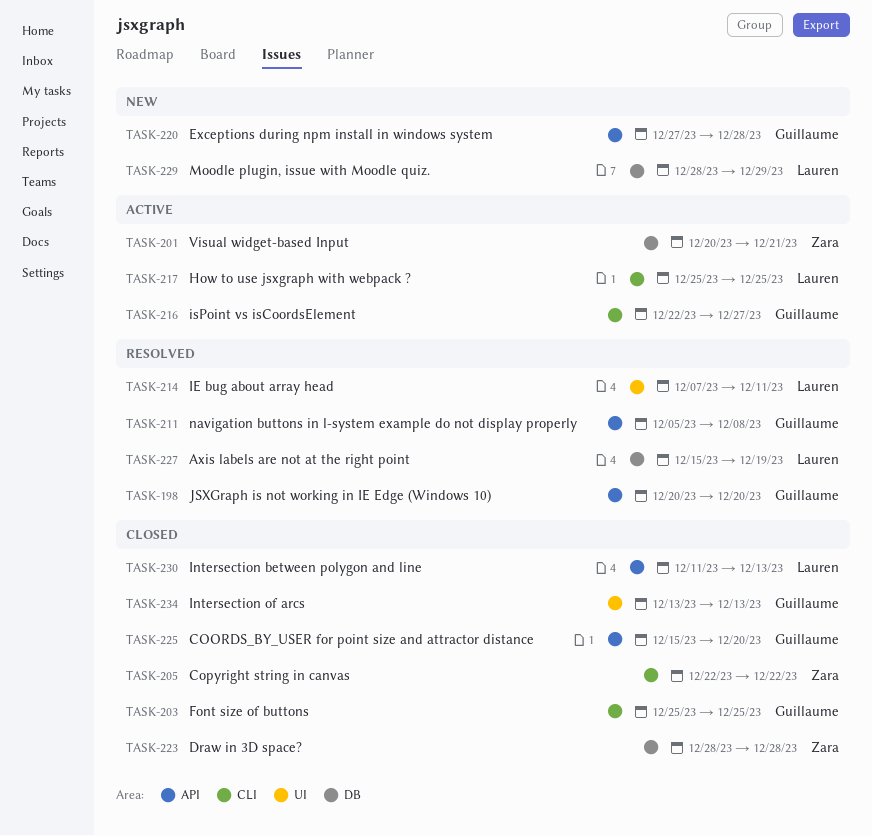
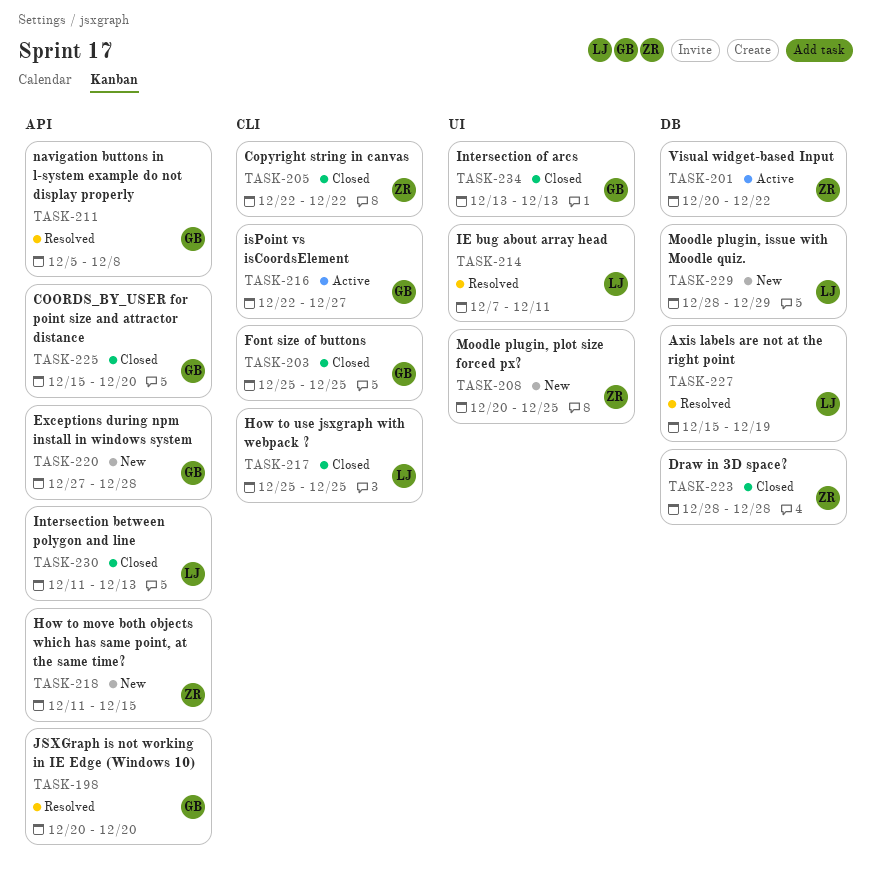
TASK-201, due: Dec 21 -> Dec 22
TASK-208: none -> present
TASK-217, status: Active -> Closed
TASK-218: none -> present

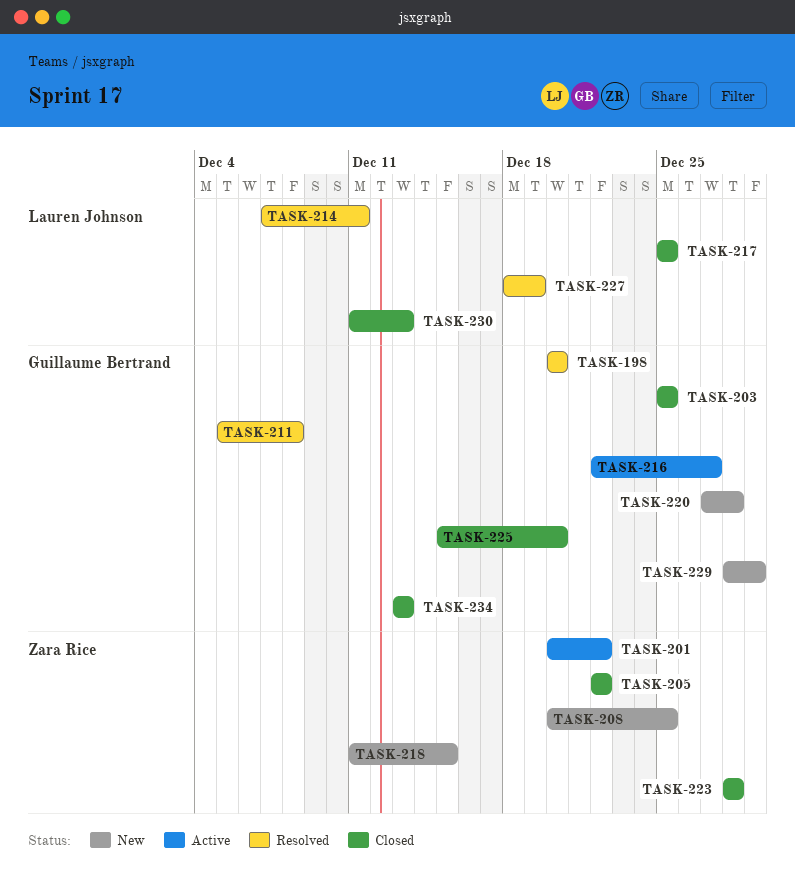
TASK-227, start: Dec 15 -> Dec 18
TASK-229, owner: Lauren Johnson -> Guillaume Bertrand

